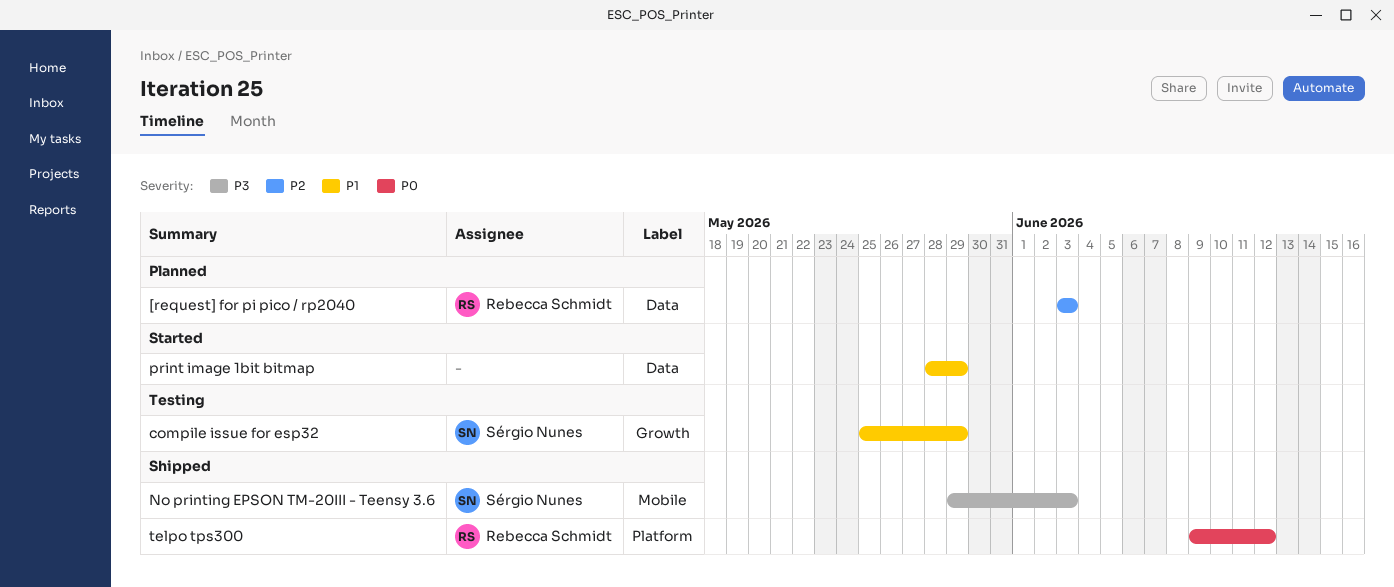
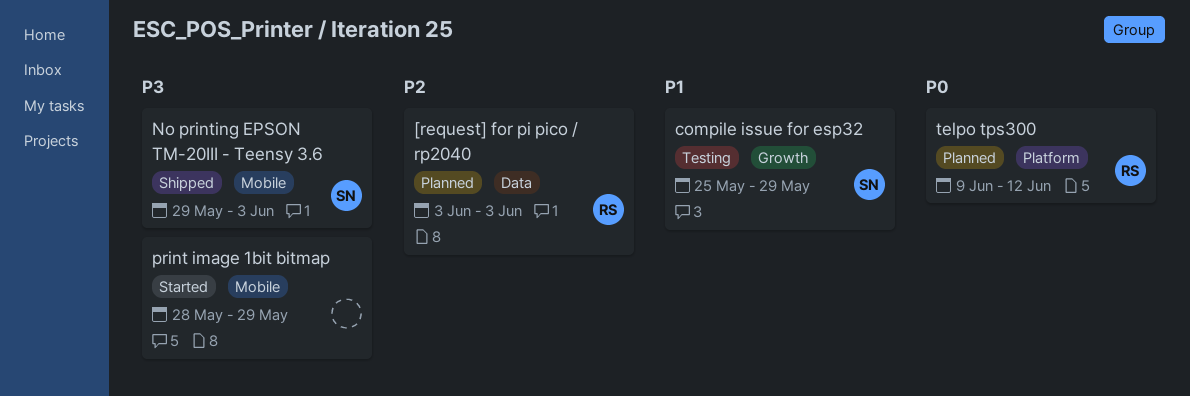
print image 1bit bitmap, priority: P1 -> P3
print image 1bit bitmap, label: Data -> Mobile
telpo tps300, status: Shipped -> Planned

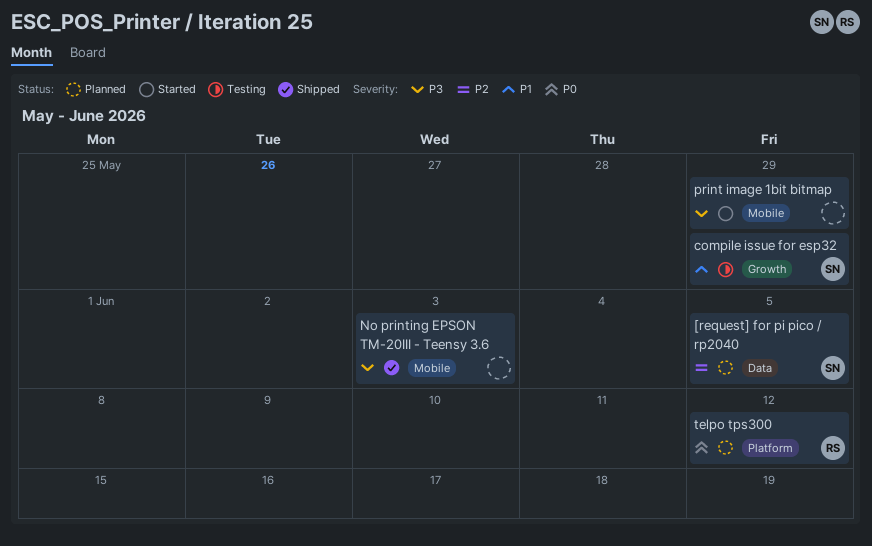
[request] for pi pico / rp2040, owner: RS -> SN
[request] for pi pico / rp2040, due: Jun 3 -> Jun 5
No printing EPSON TM-20III - Teensy 3.6, owner: SN -> none

